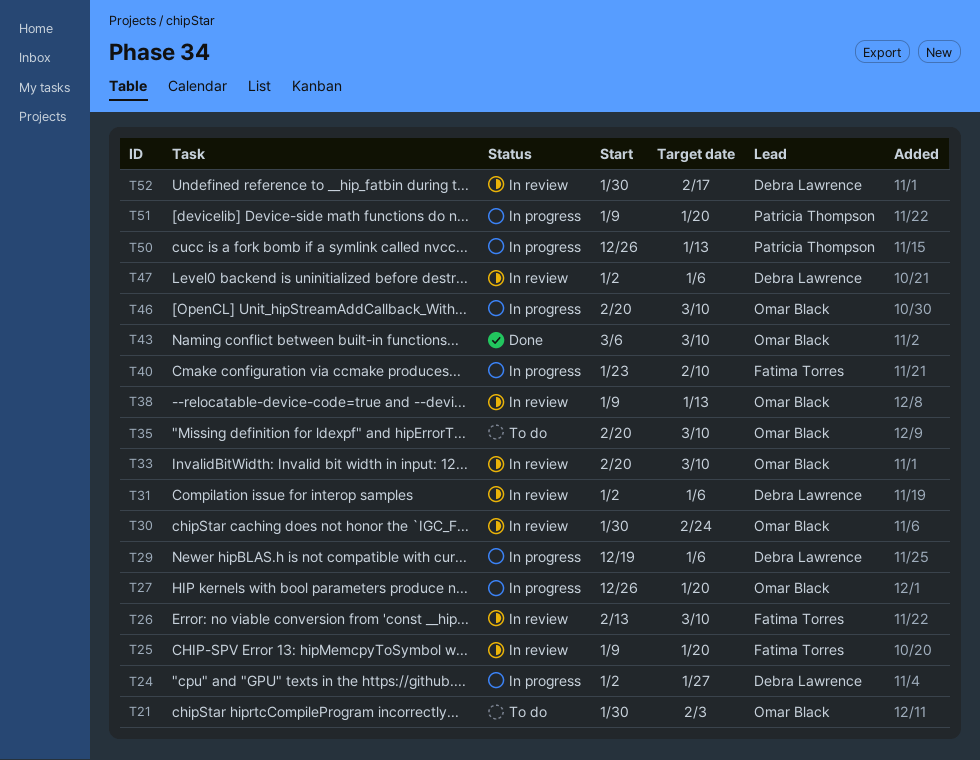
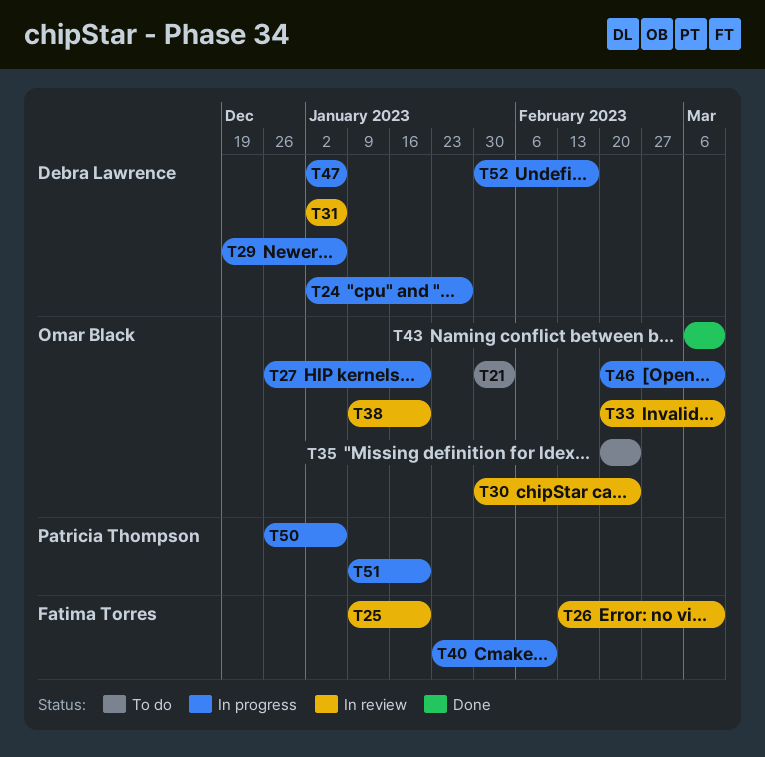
T35, due: Mar 10 -> Feb 24
T38, due: Jan 13 -> Jan 20
T47, status: In review -> In progress
T50, due: Jan 13 -> Jan 6
T52, status: In review -> In progress

